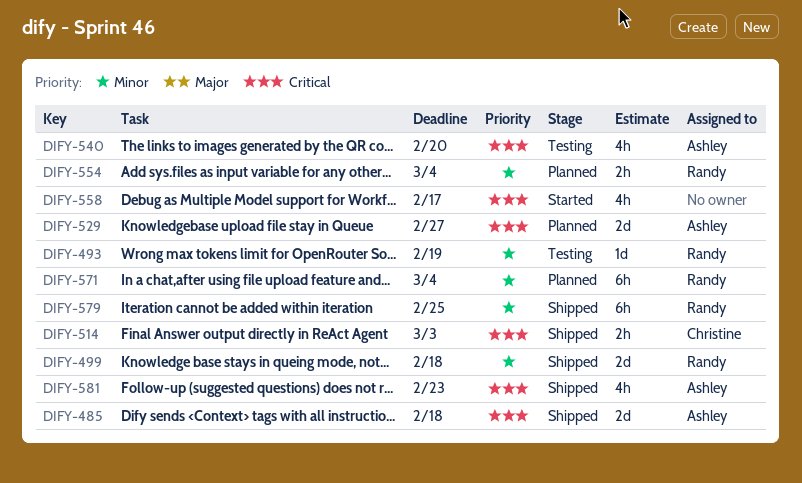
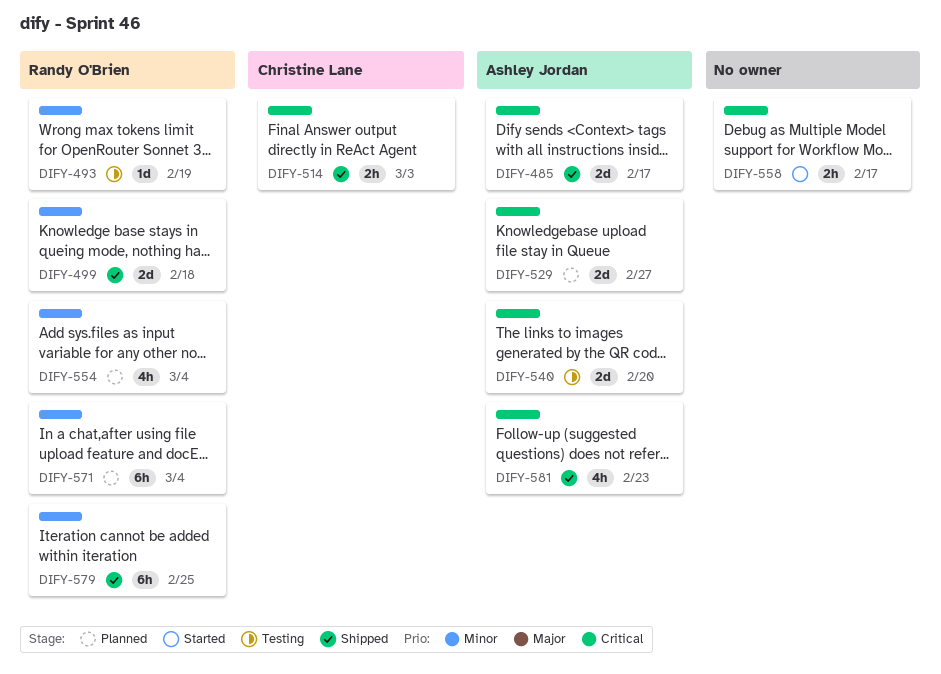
DIFY-485, due: Feb 18 -> Feb 17
DIFY-540, estimate: 4h -> 2d
DIFY-554, estimate: 2h -> 4h
DIFY-558, estimate: 4h -> 2h

